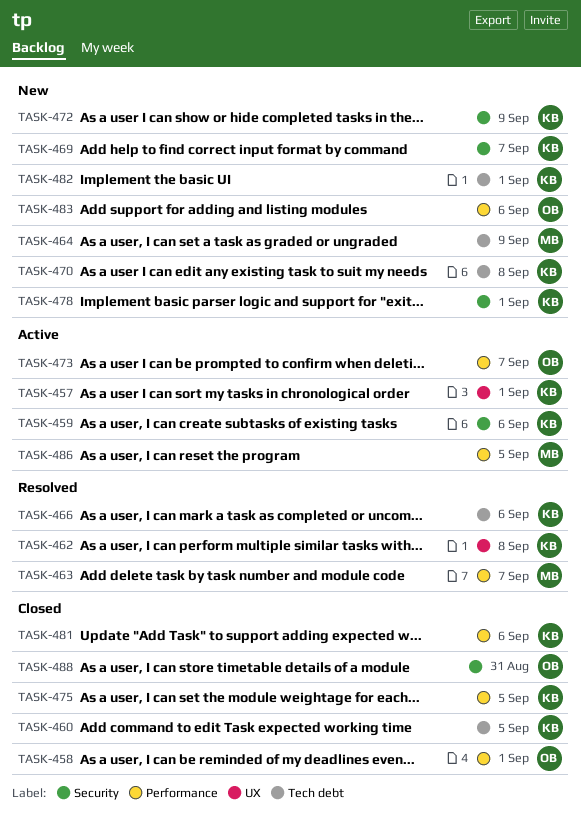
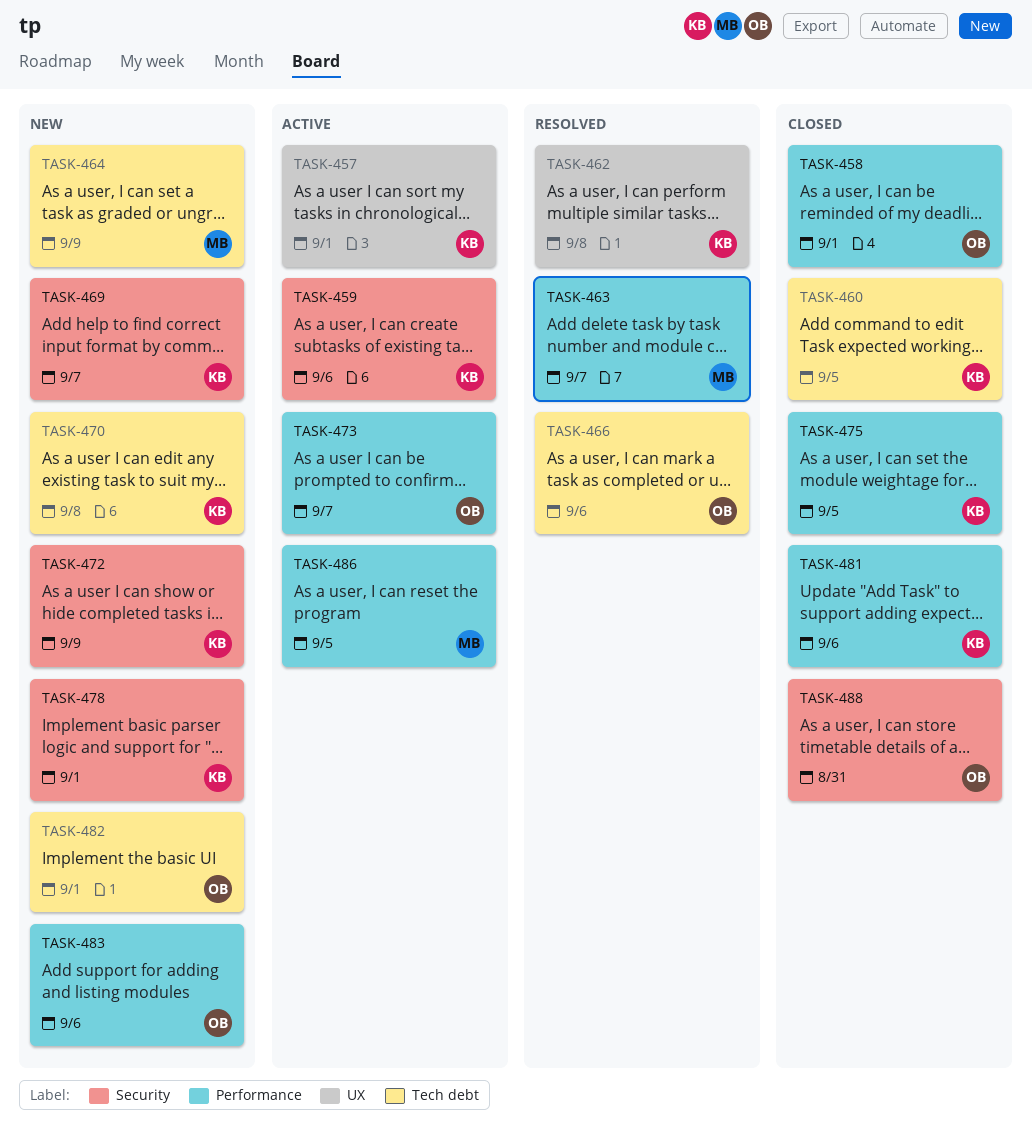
TASK-466, owner: KB -> OB
TASK-482, owner: KB -> OB

